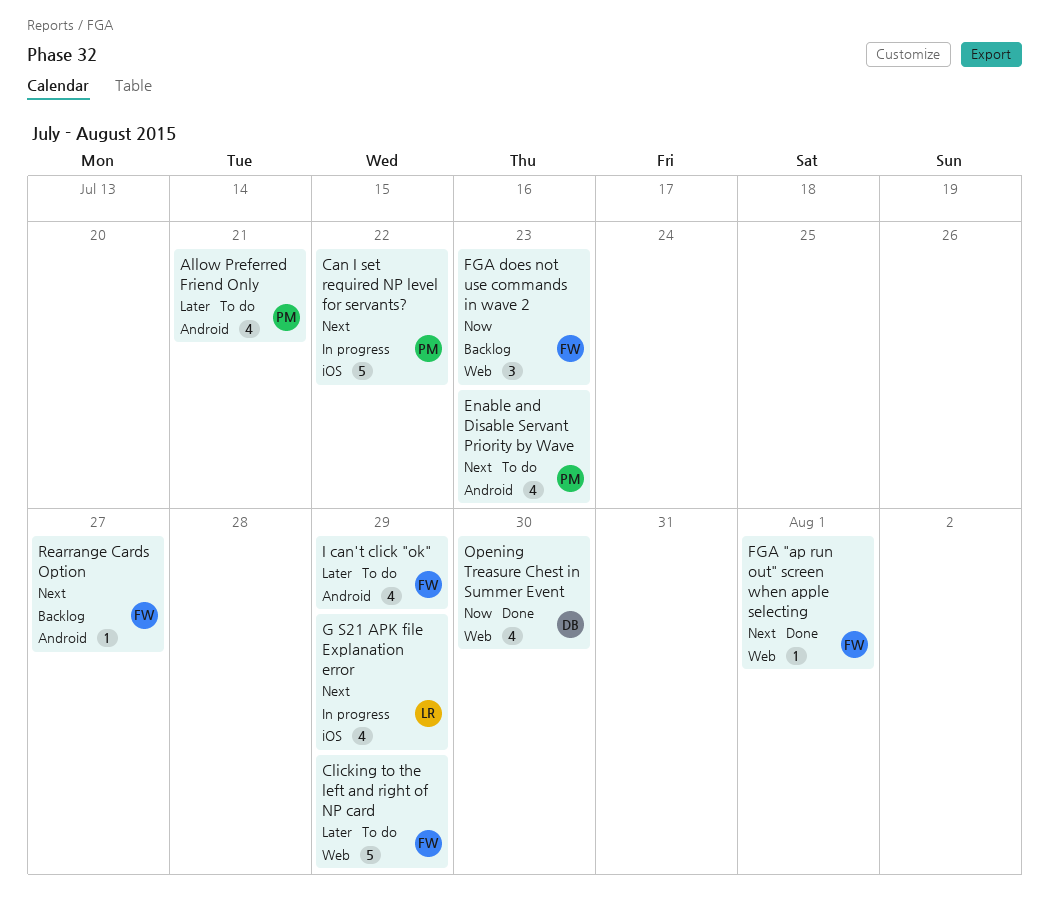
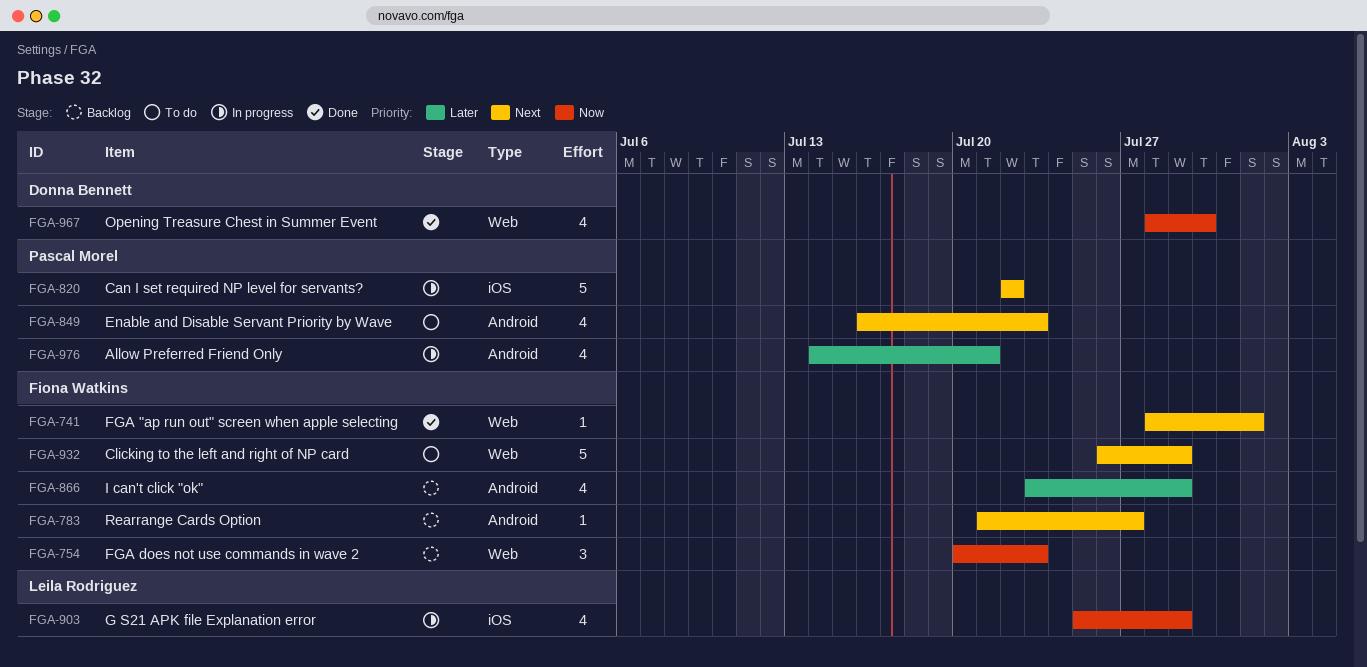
Allow Preferred Friend Only, status: To do -> In progress
Clicking to the left and right of NP card, priority: Later -> Next
G S21 APK file Explanation error, priority: Next -> Now
I can't click "ok", status: To do -> Backlog

